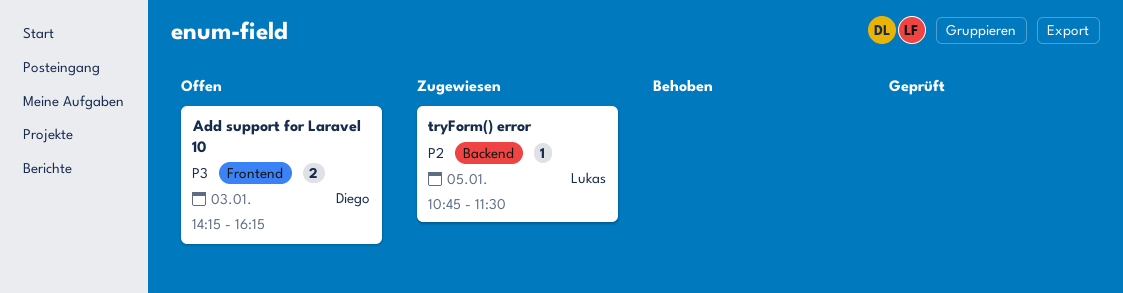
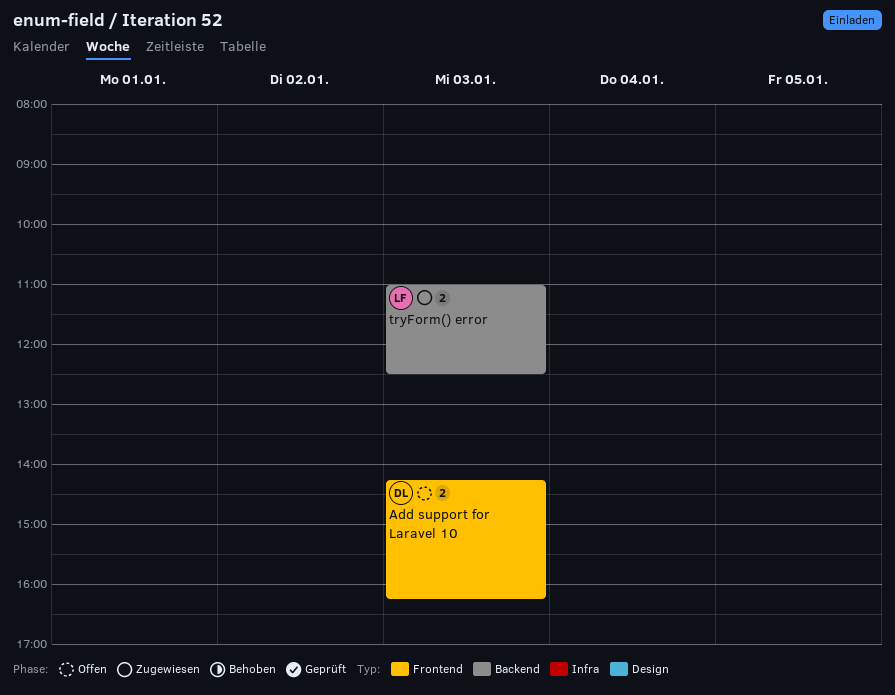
tryForm() error, estimate: 1 -> 2
tryForm() error, day: Jan 5 -> Jan 3
tryForm() error, begins: 10:45 -> 11:00
tryForm() error, ends: 11:30 -> 12:30

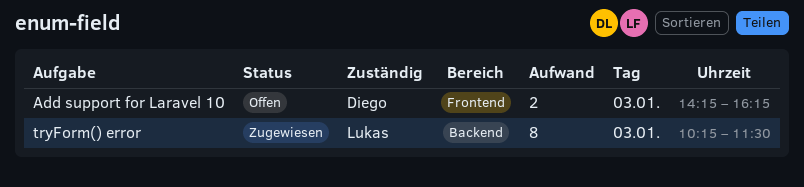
tryForm() error, estimate: 2 -> 8
tryForm() error, begins: 11:00 -> 10:15
tryForm() error, ends: 12:30 -> 11:30

